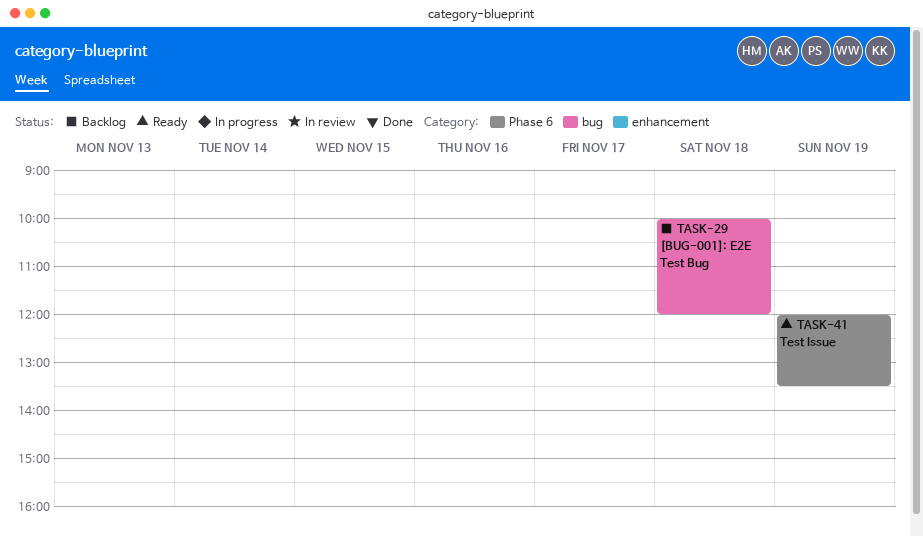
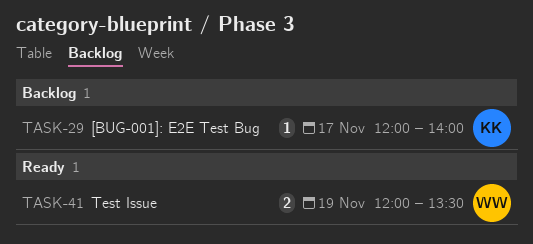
TASK-29, day: Nov 18 -> Nov 17
TASK-29, begins: 10:00 -> 12:00
TASK-29, ends: 12:00 -> 14:00

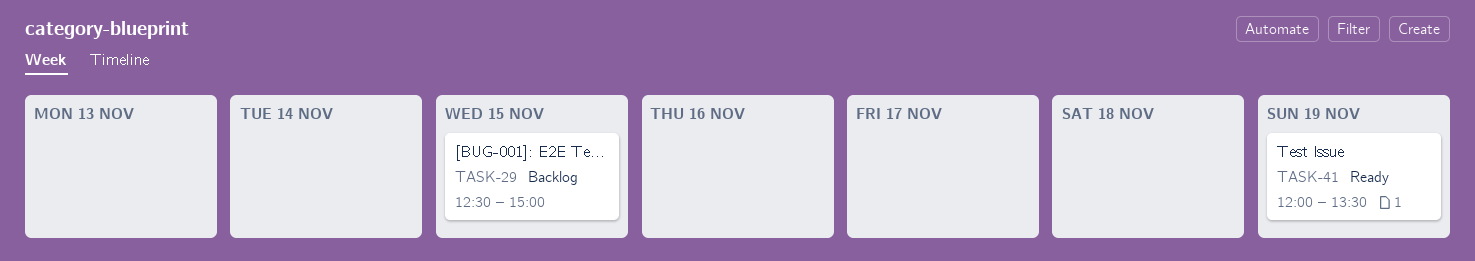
TASK-29, day: Nov 17 -> Nov 15
TASK-29, begins: 12:00 -> 12:30
TASK-29, ends: 14:00 -> 15:00

